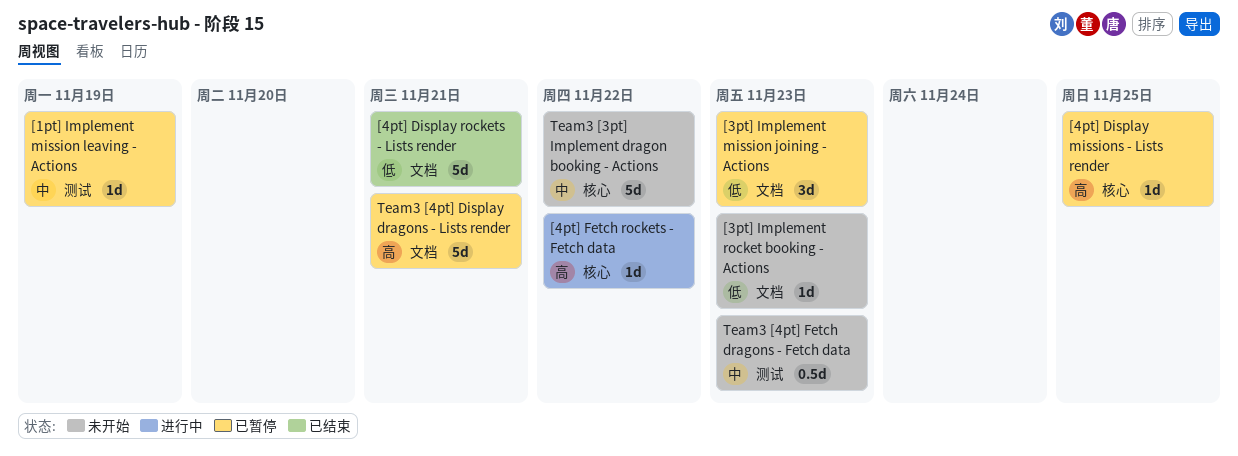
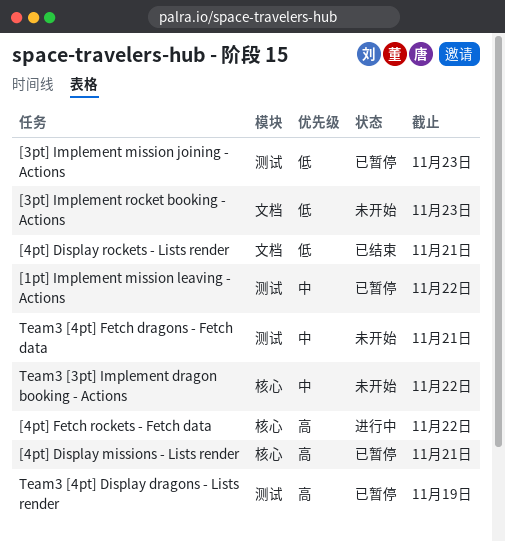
[1pt] Implement mission leaving - Actions, due: Nov 19 -> Nov 22
[3pt] Implement mission joining - Actions, label: 文档 -> 测试
[4pt] Display missions - Lists render, due: Nov 25 -> Nov 21
Team3 [4pt] Display dragons - Lists render, label: 文档 -> 测试
Team3 [4pt] Display dragons - Lists render, due: Nov 21 -> Nov 19
Team3 [4pt] Fetch dragons - Fetch data, due: Nov 23 -> Nov 21

